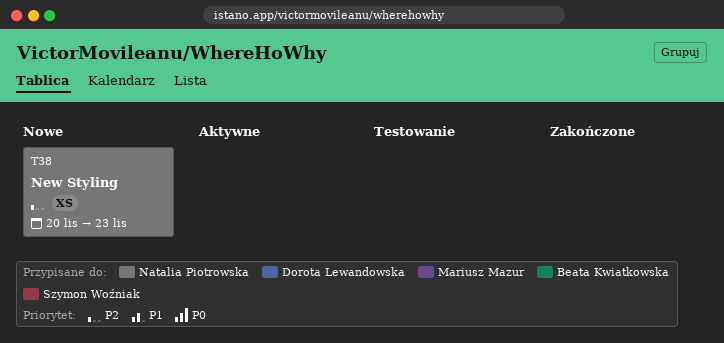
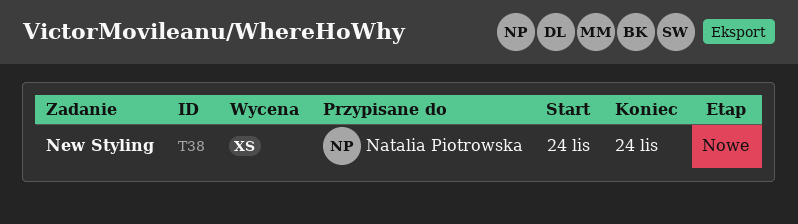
T38, start: Nov 20 -> Nov 24
T38, due: Nov 23 -> Nov 24

